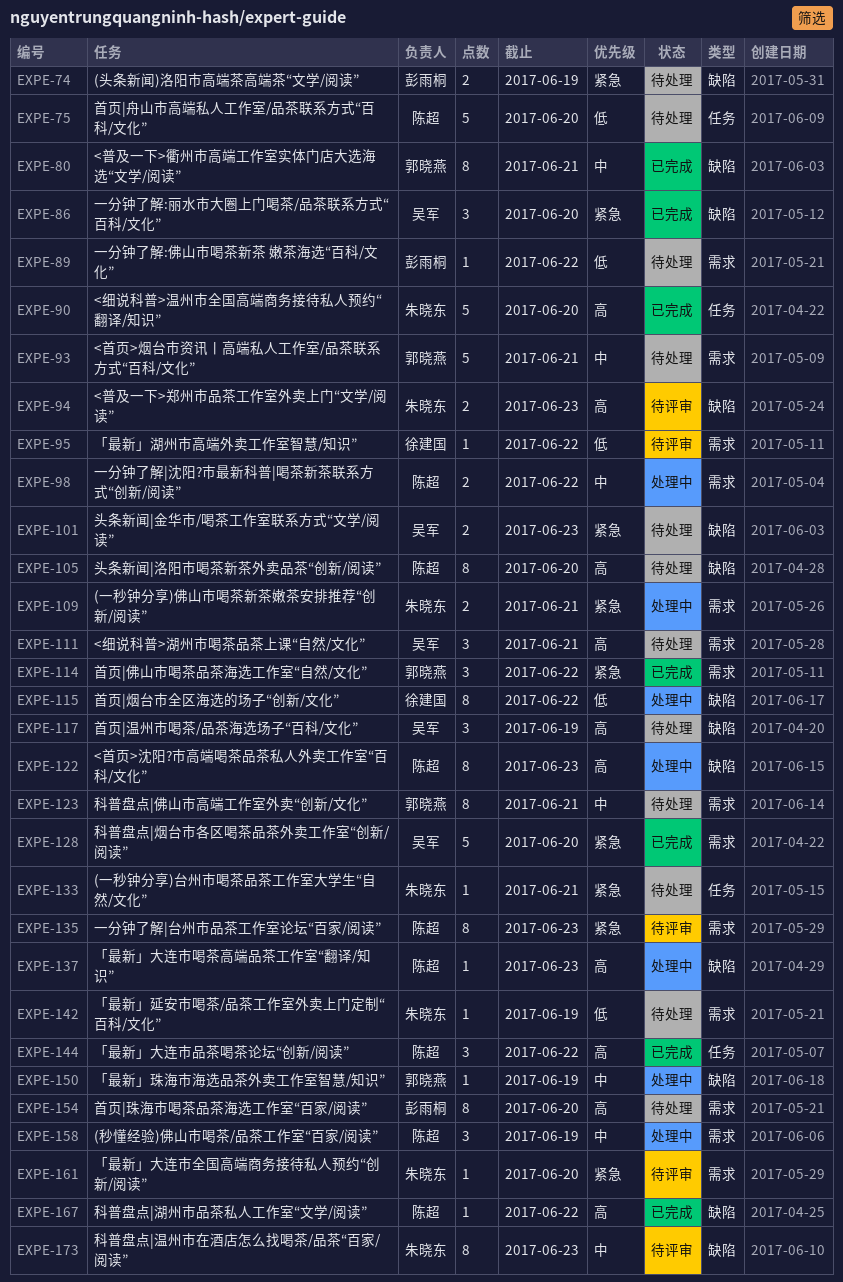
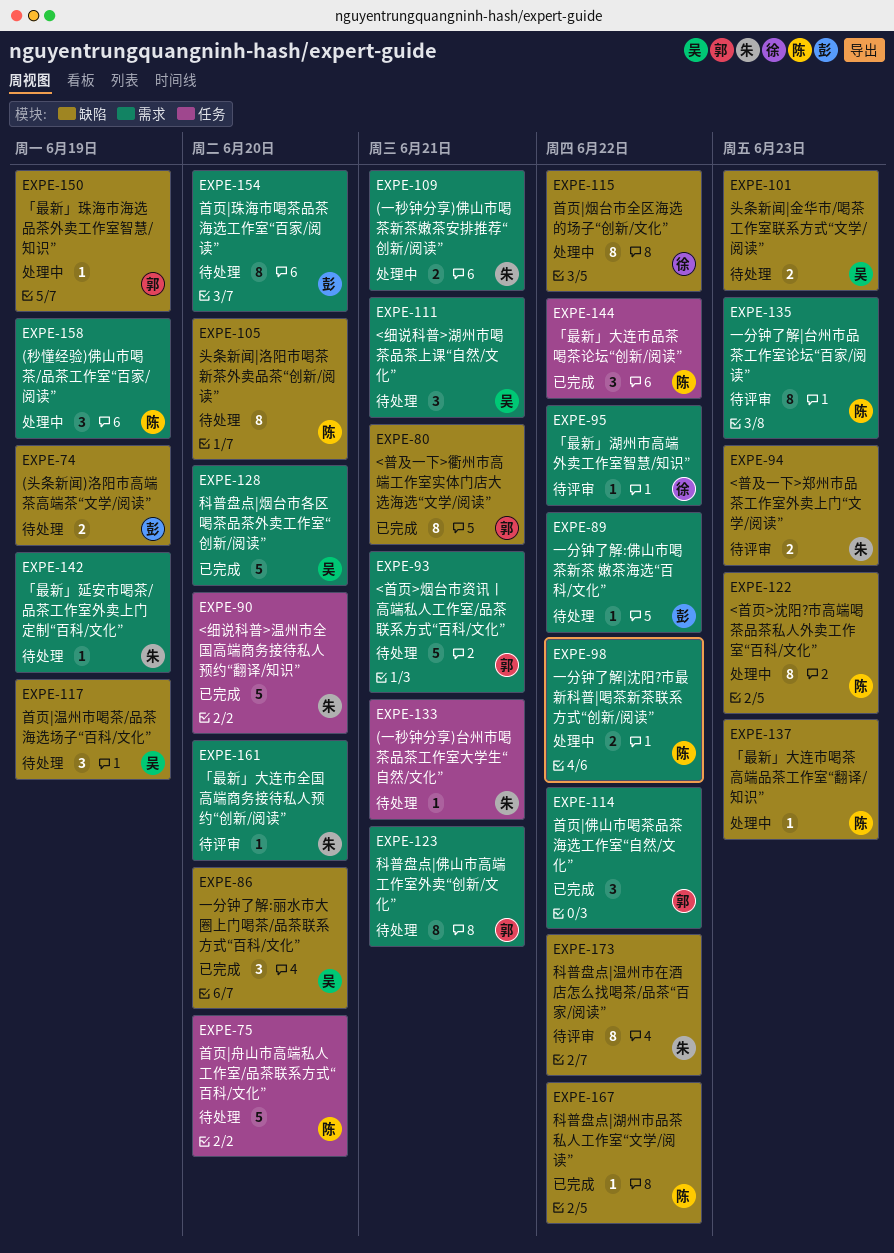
EXPE-173, due: Jun 23 -> Jun 22

